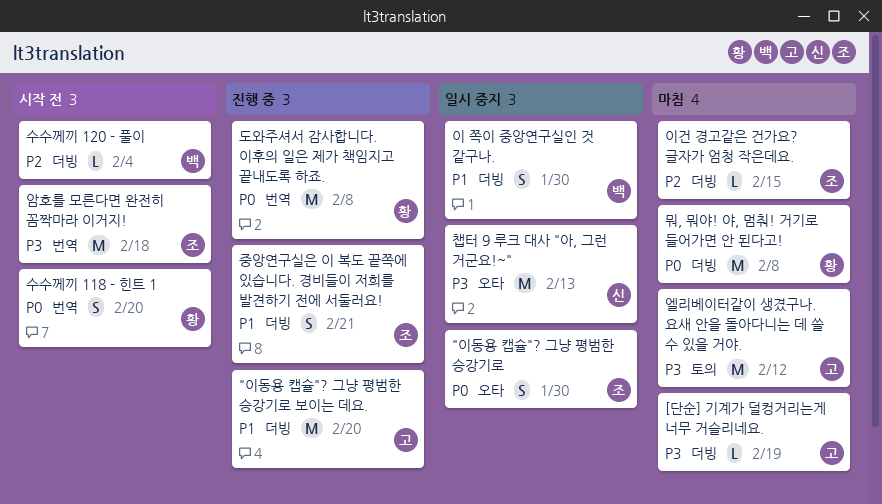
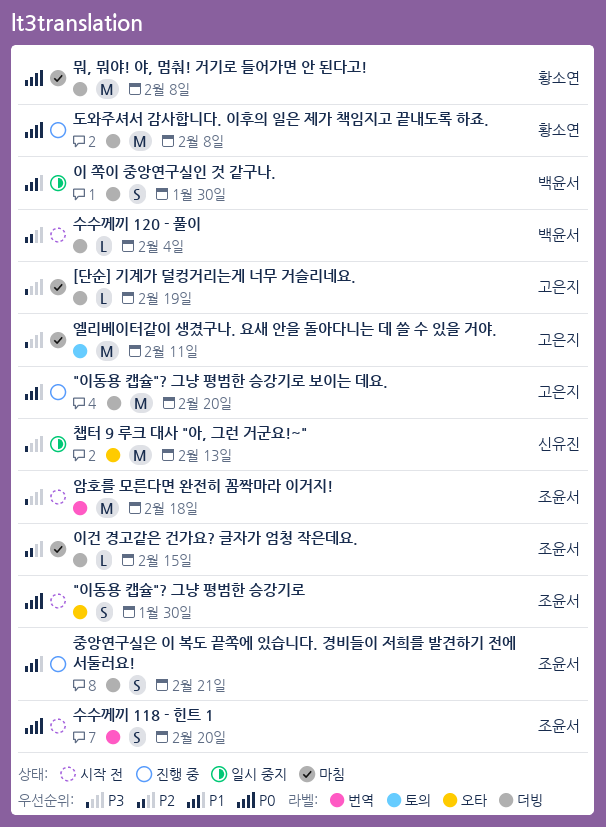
"이동용 캡슐"? 그냥 평범한 승강기로, status: 일시 중지 -> 시작 전
도와주셔서 감사합니다. 이후의 일은 제가 책임지고 끝내도록 하죠., label: 번역 -> 더빙
수수께끼 118 - 힌트 1, owner: 황소연 -> 조윤서
엘리베이터같이 생겼구나. 요새 안을 돌아다니는 데 쓸 수 있을 거야., due: Feb 12 -> Feb 11

